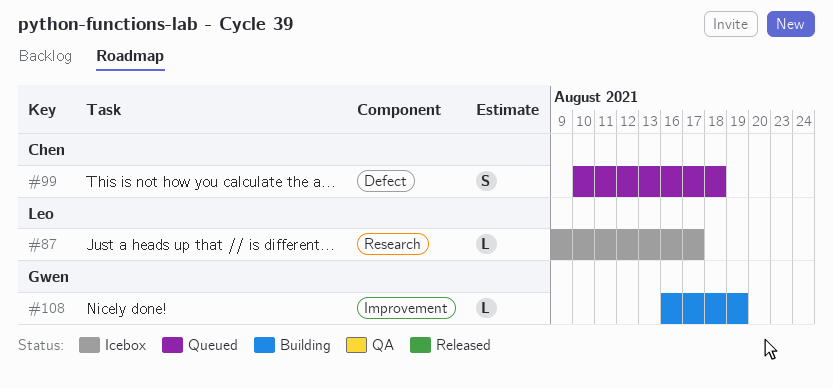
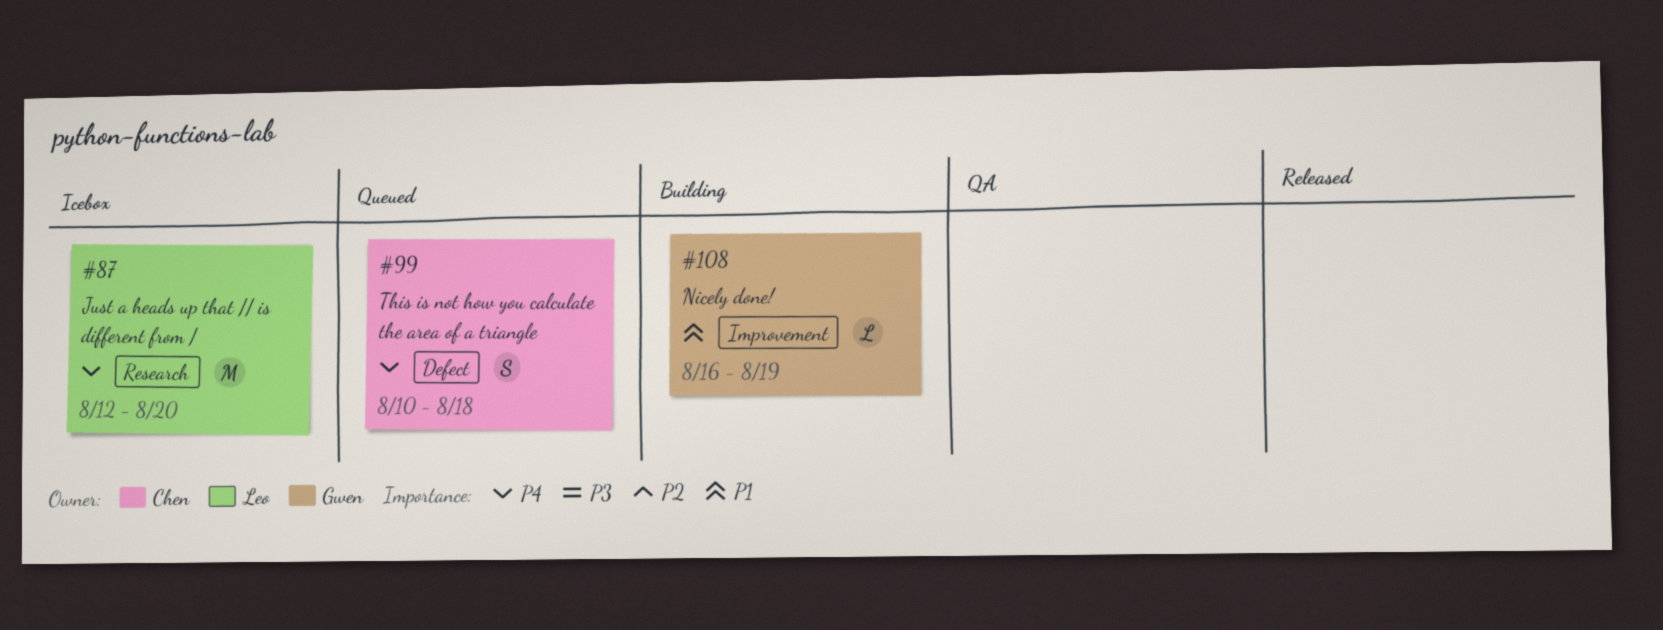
#87, estimate: L -> M
#87, start: Aug 9 -> Aug 12
#87, due: Aug 17 -> Aug 20

